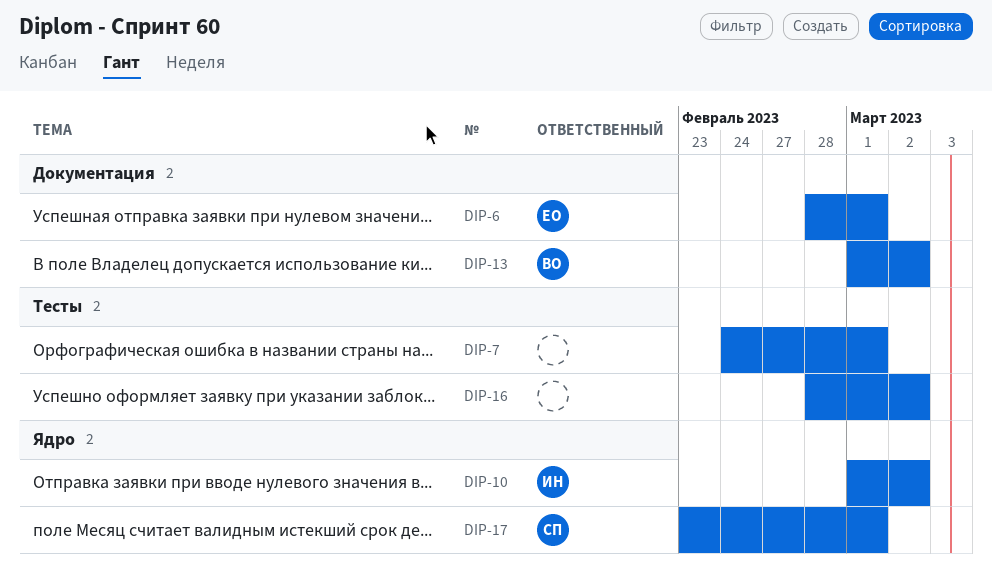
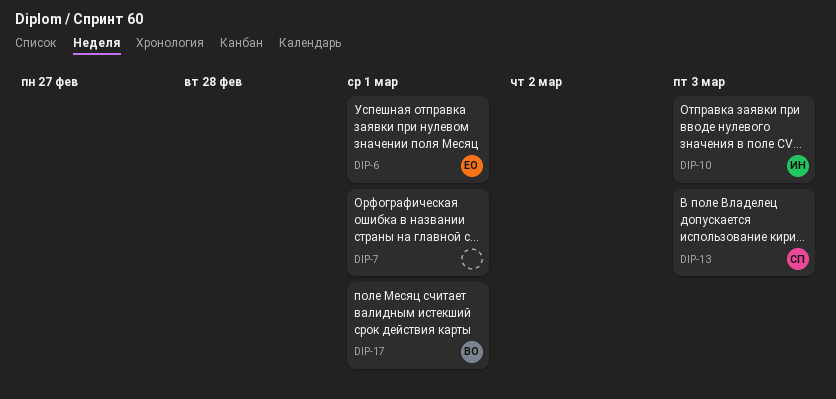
DIP-10, due: Mar 2 -> Mar 3
DIP-13, owner: ВО -> СП
DIP-13, due: Mar 2 -> Mar 3
DIP-16: present -> none
DIP-17, owner: СП -> ВО

